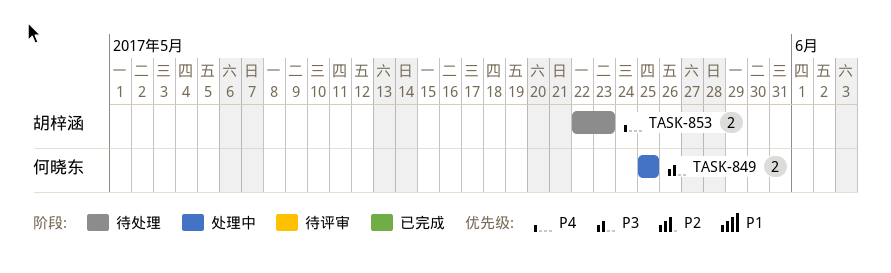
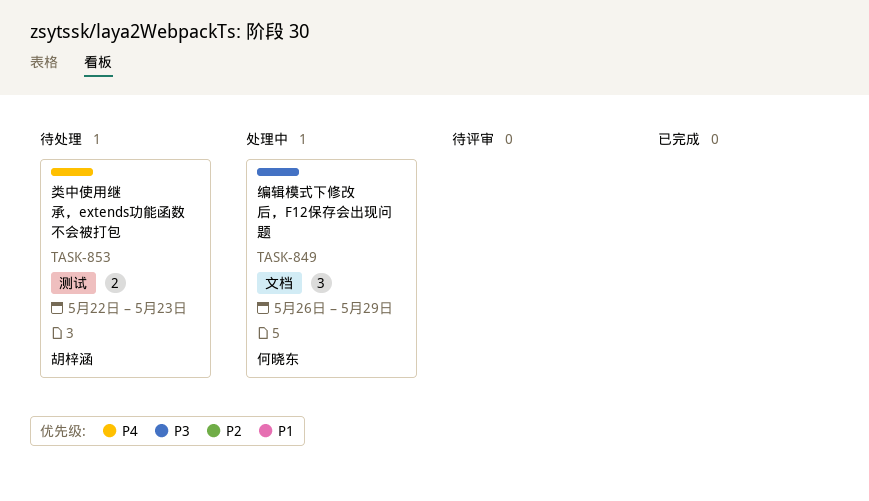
TASK-849, estimate: 2 -> 3
TASK-849, start: May 25 -> May 26
TASK-849, due: May 25 -> May 29

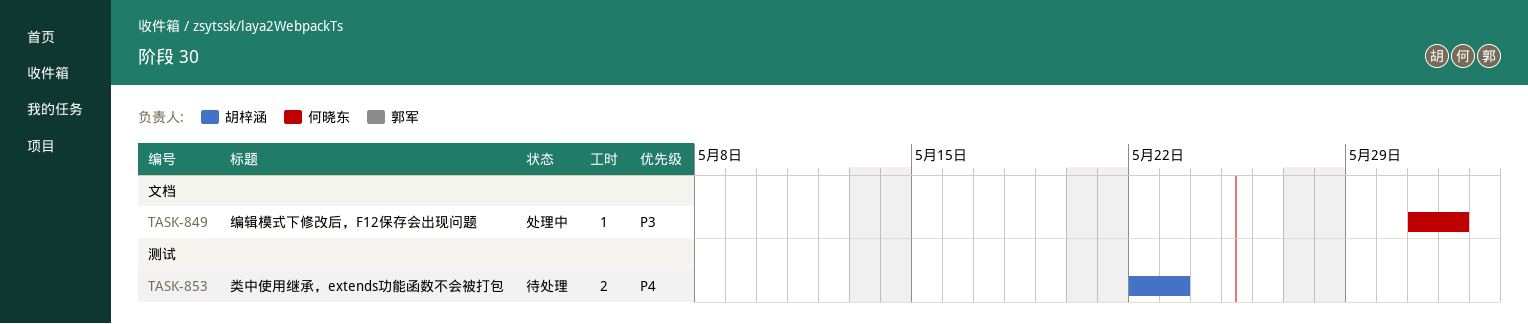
TASK-849, estimate: 3 -> 1
TASK-849, start: May 26 -> May 31
TASK-849, due: May 29 -> Jun 1

